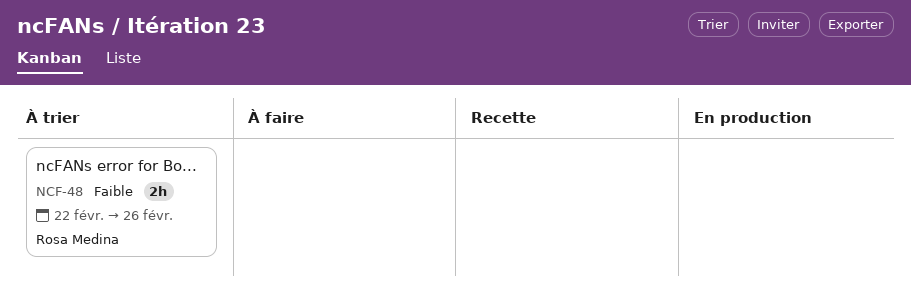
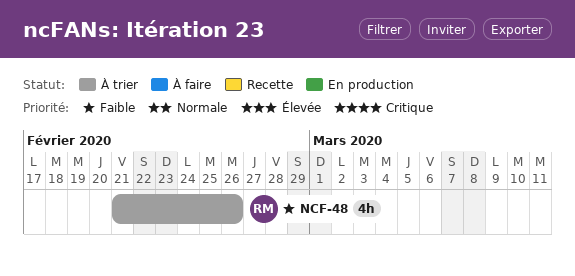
NCF-48, estimate: 2h -> 4h
NCF-48, start: Feb 22 -> Feb 21

